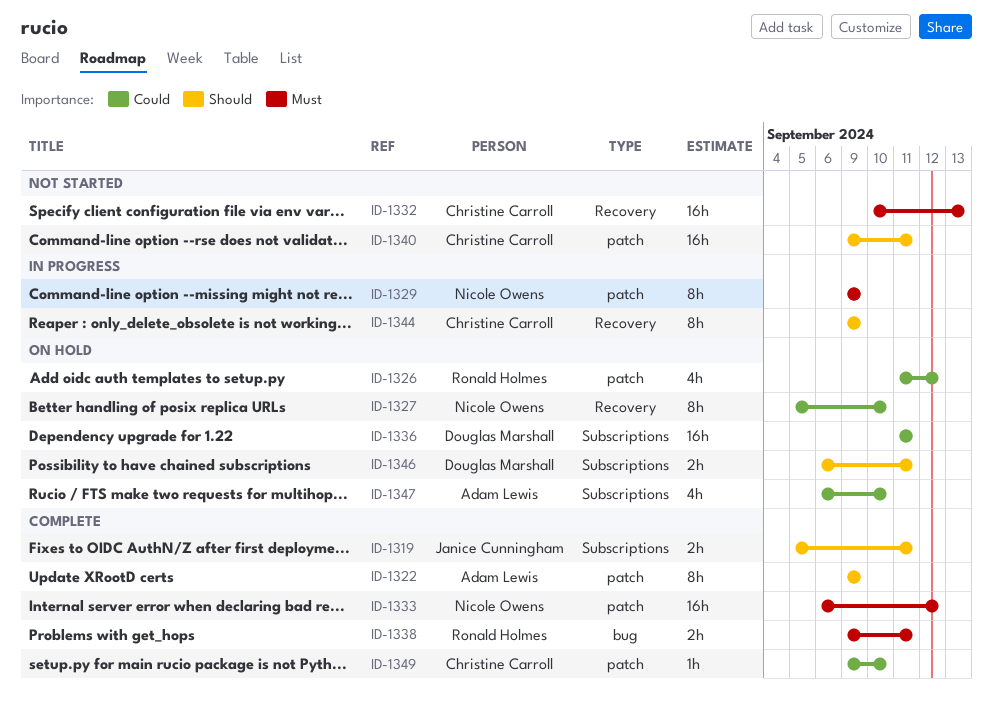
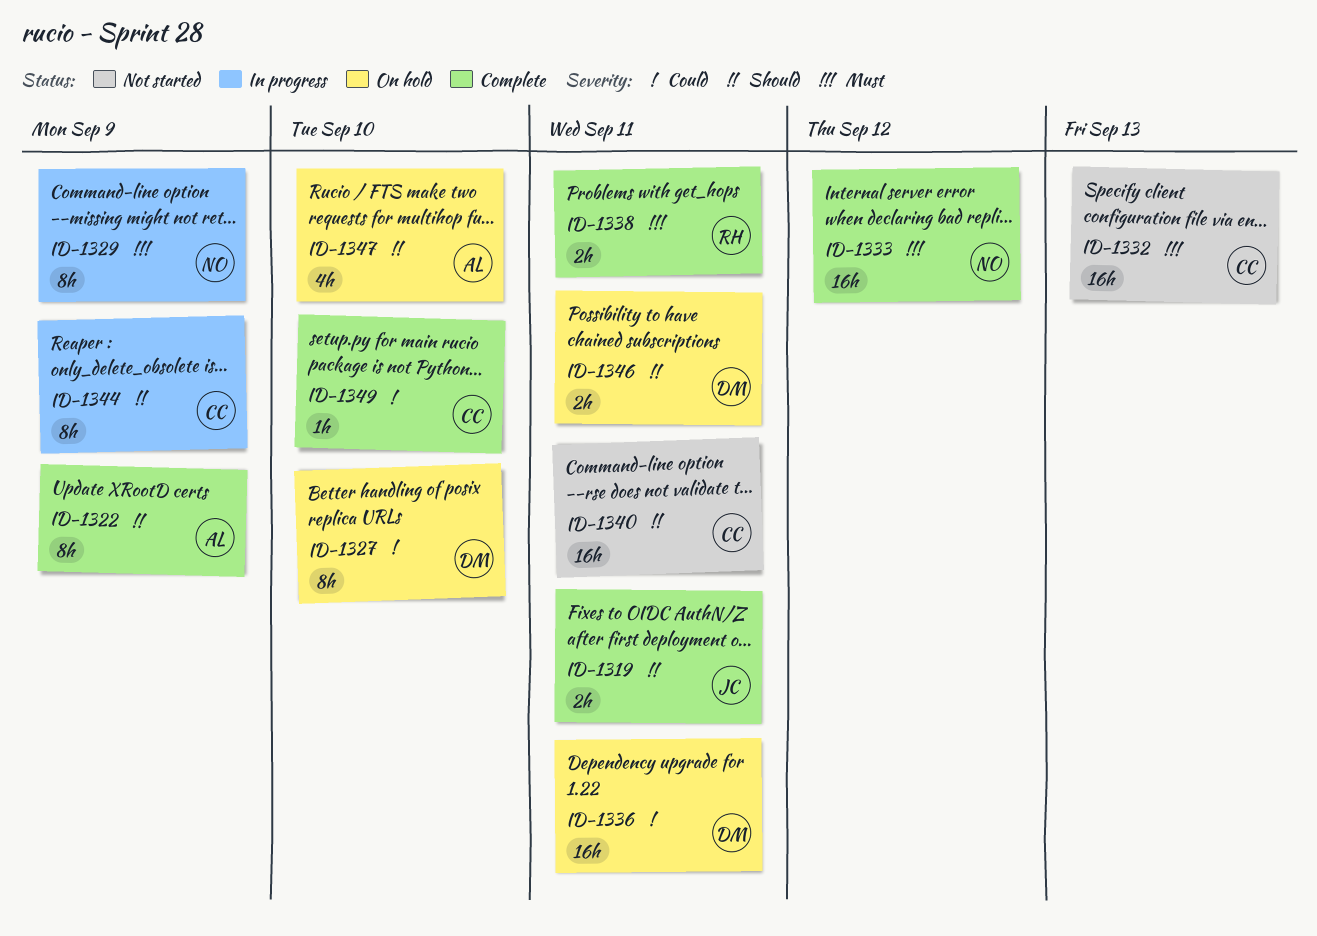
ID-1326: present -> none
ID-1327, owner: Nicole Owens -> Douglas Marshall
ID-1347, priority: Could -> Should

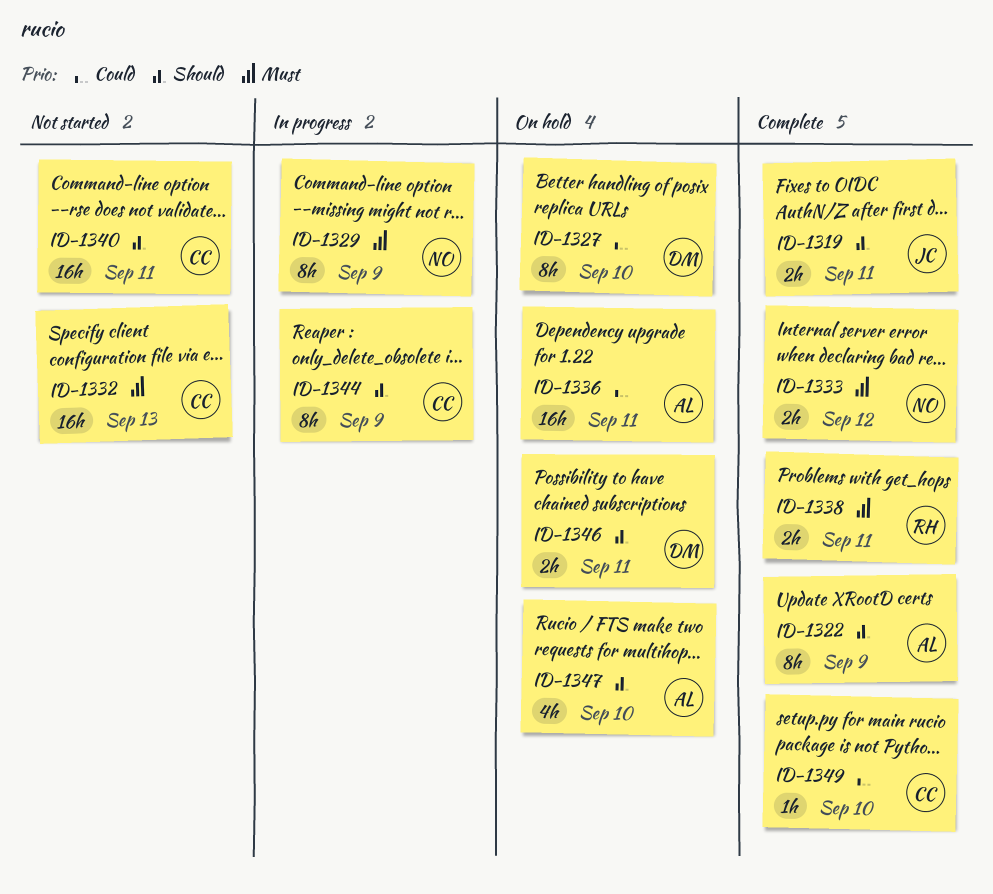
ID-1333, estimate: 16h -> 2h
ID-1336, owner: DM -> AL

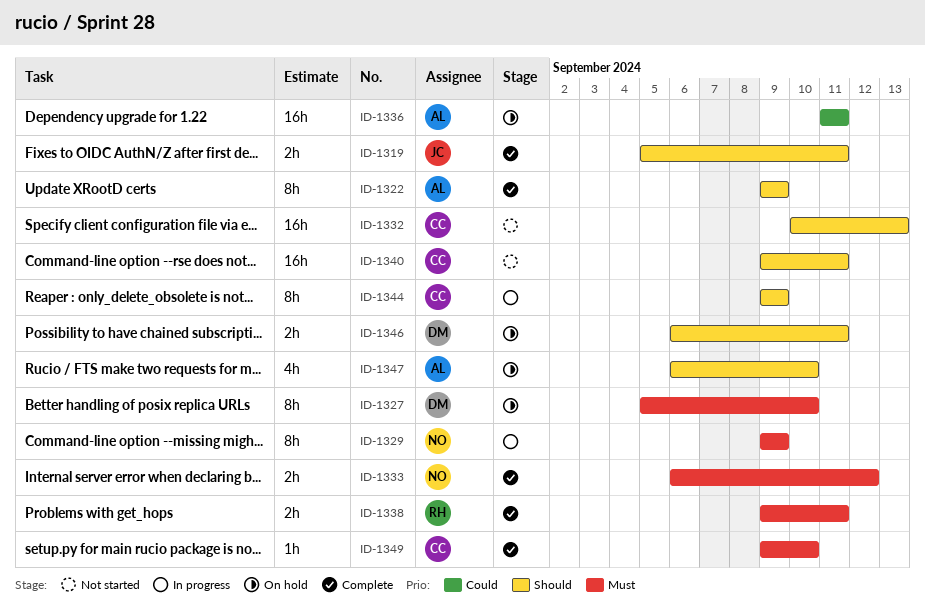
ID-1327, priority: Could -> Must
ID-1332, priority: Must -> Should
ID-1349, priority: Could -> Must

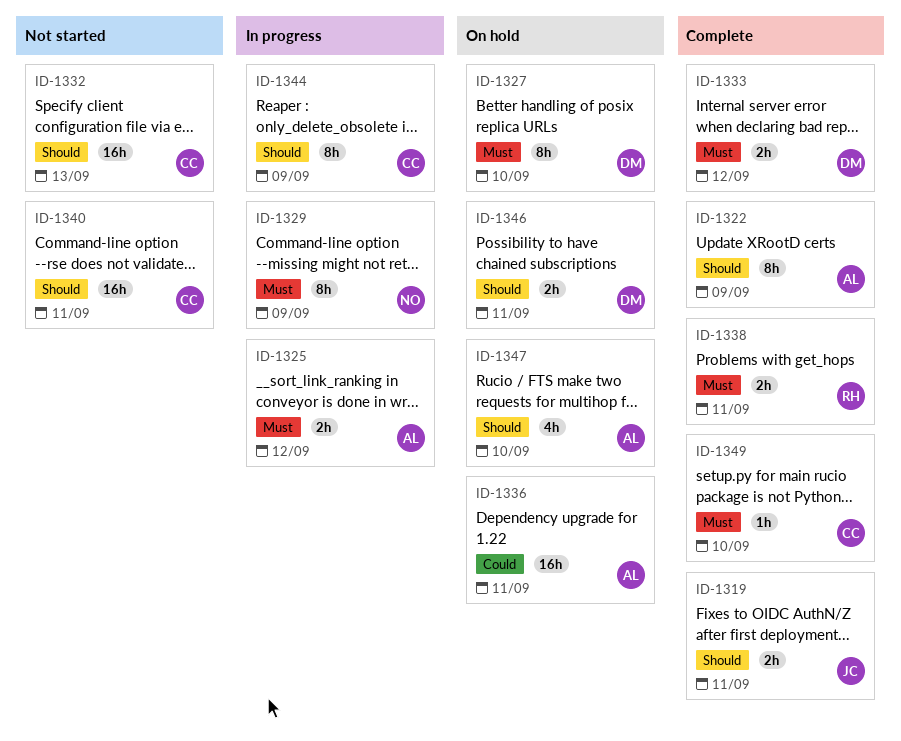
ID-1325: none -> present
ID-1333, owner: NO -> DM

